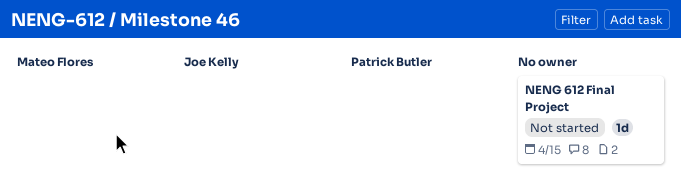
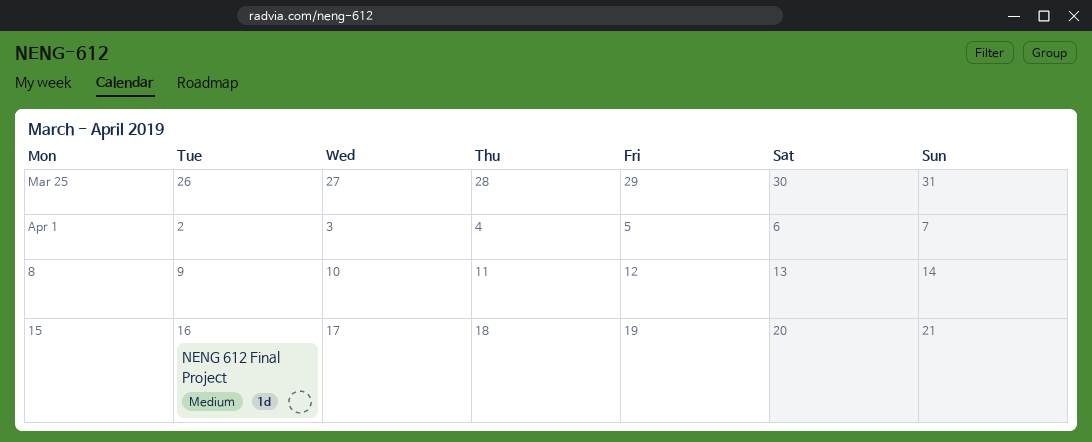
NENG 612 Final Project, due: Apr 15 -> Apr 16

